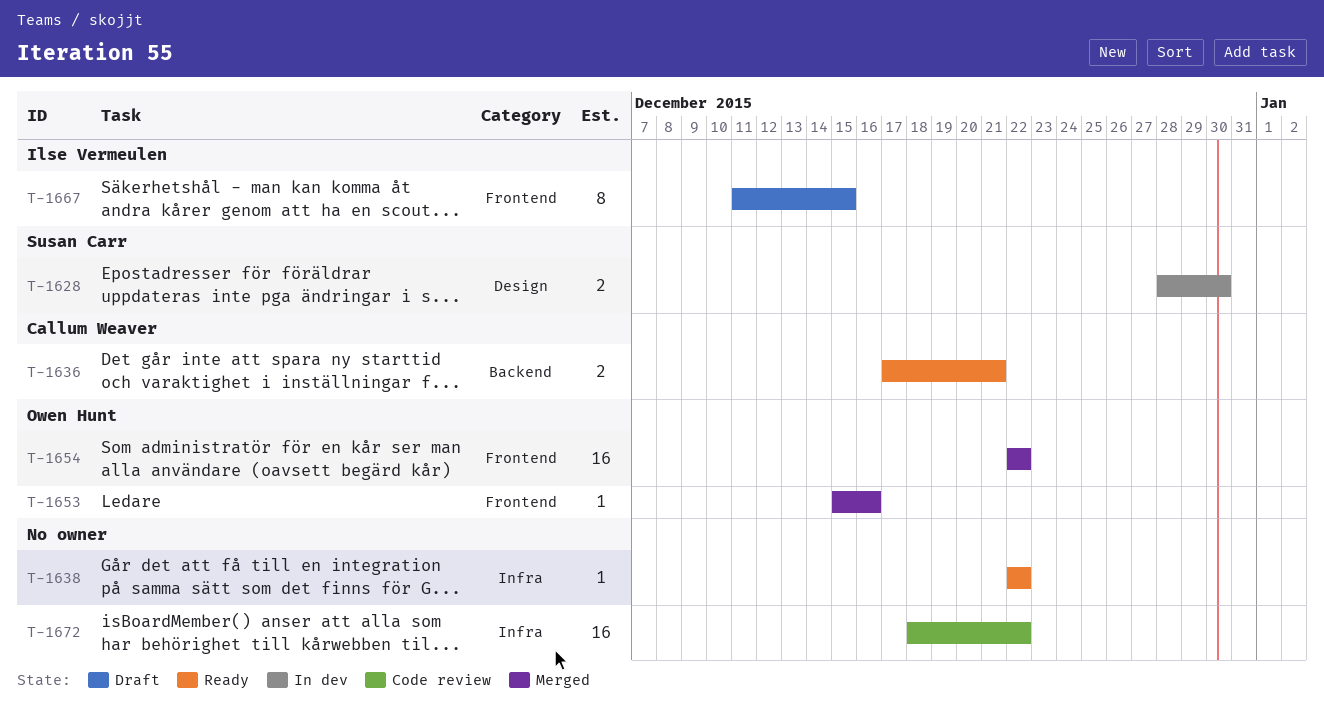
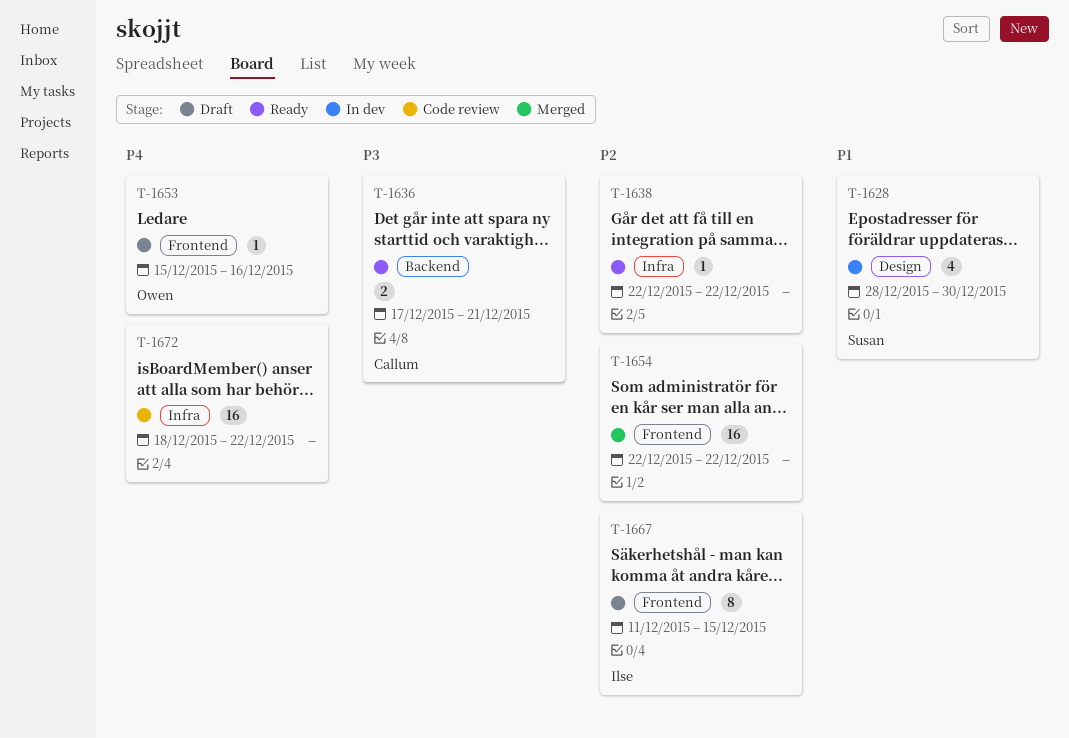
T-1628, estimate: 2 -> 4
T-1653, status: Merged -> Draft
T-1654, owner: Owen Hunt -> none

